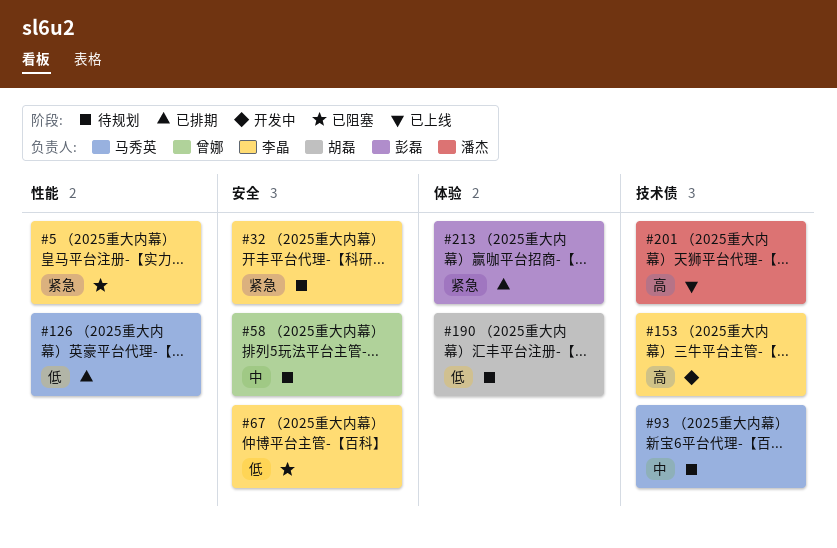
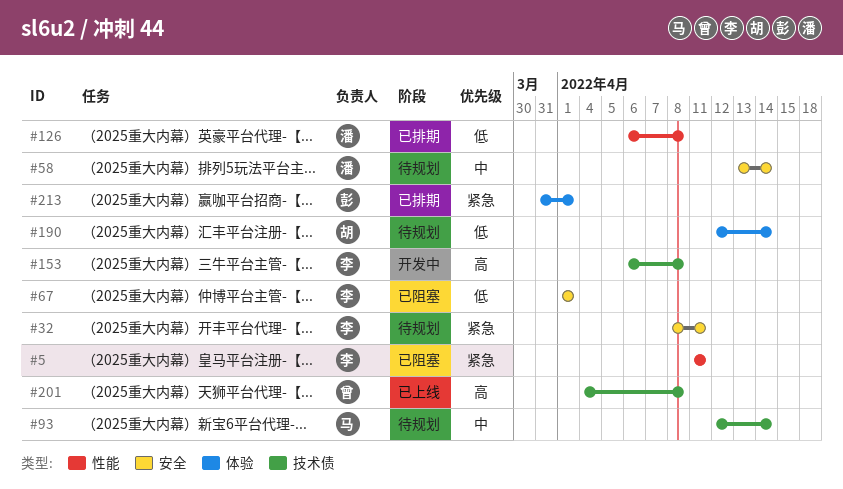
#58, owner: 曾娜 -> 潘杰
#126, owner: 马秀英 -> 潘杰
#201, owner: 潘杰 -> 曾娜

